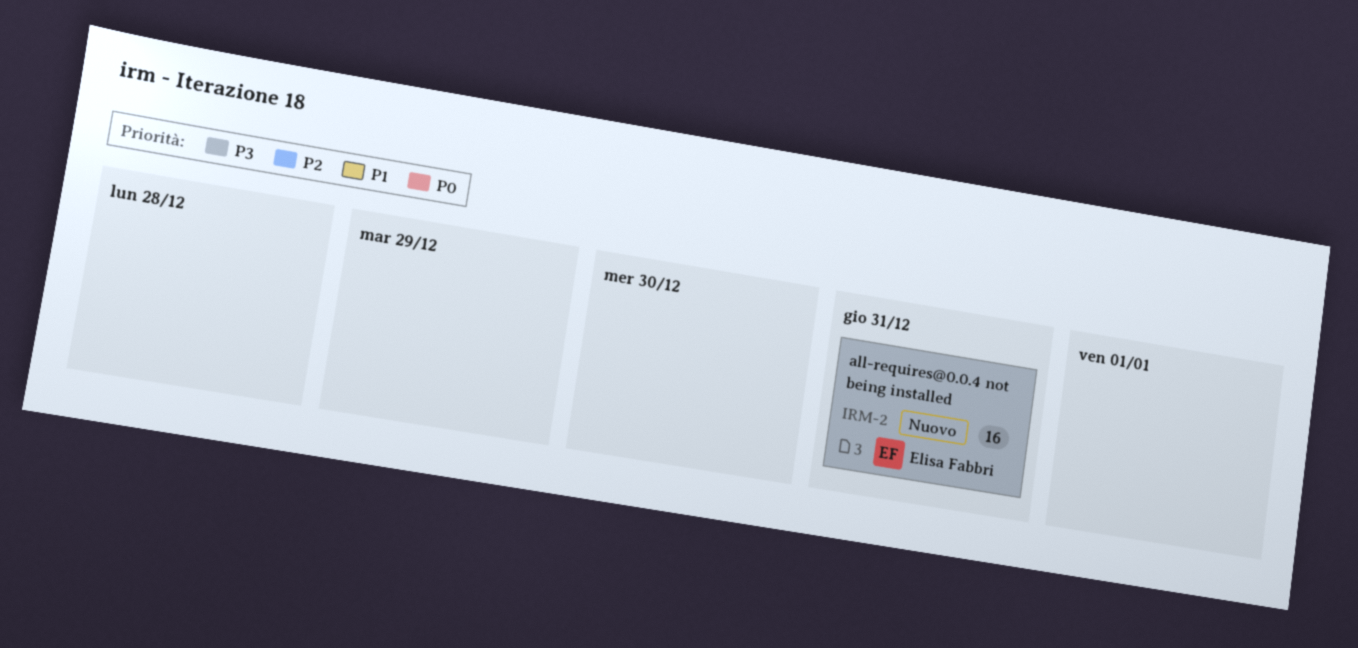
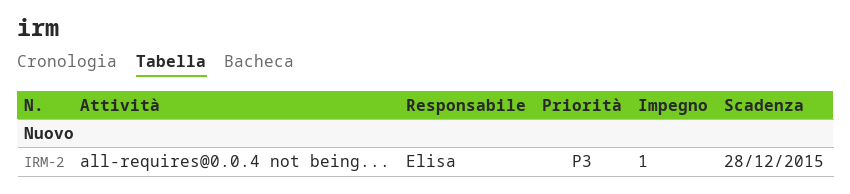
IRM-2, estimate: 16 -> 1
IRM-2, due: Dec 31 -> Dec 28

